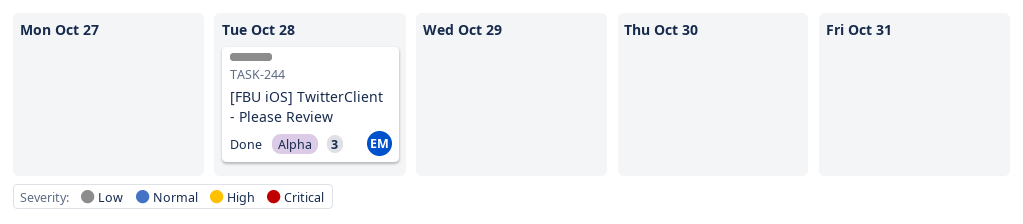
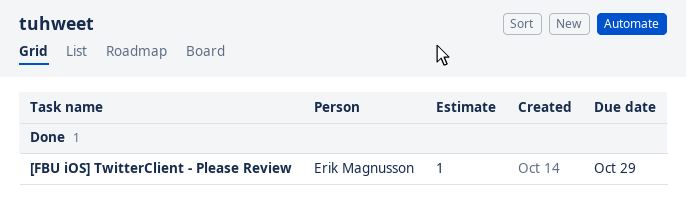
[FBU iOS] TwitterClient - Please Review, estimate: 3 -> 1
[FBU iOS] TwitterClient - Please Review, due: Oct 28 -> Oct 29

